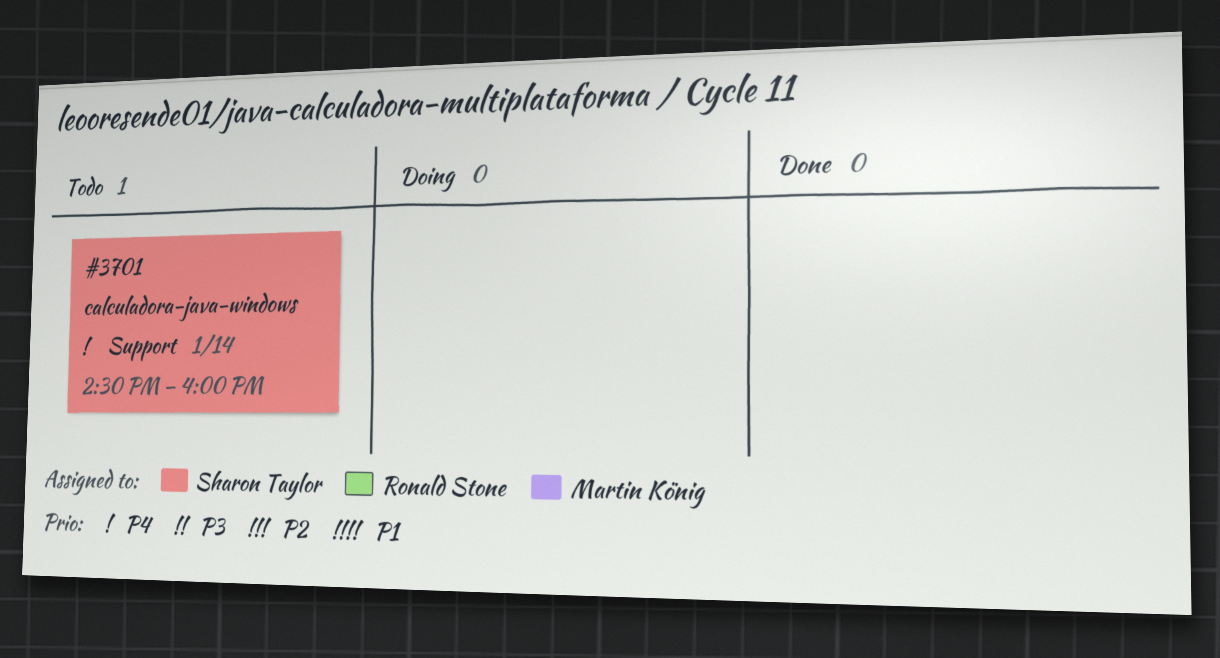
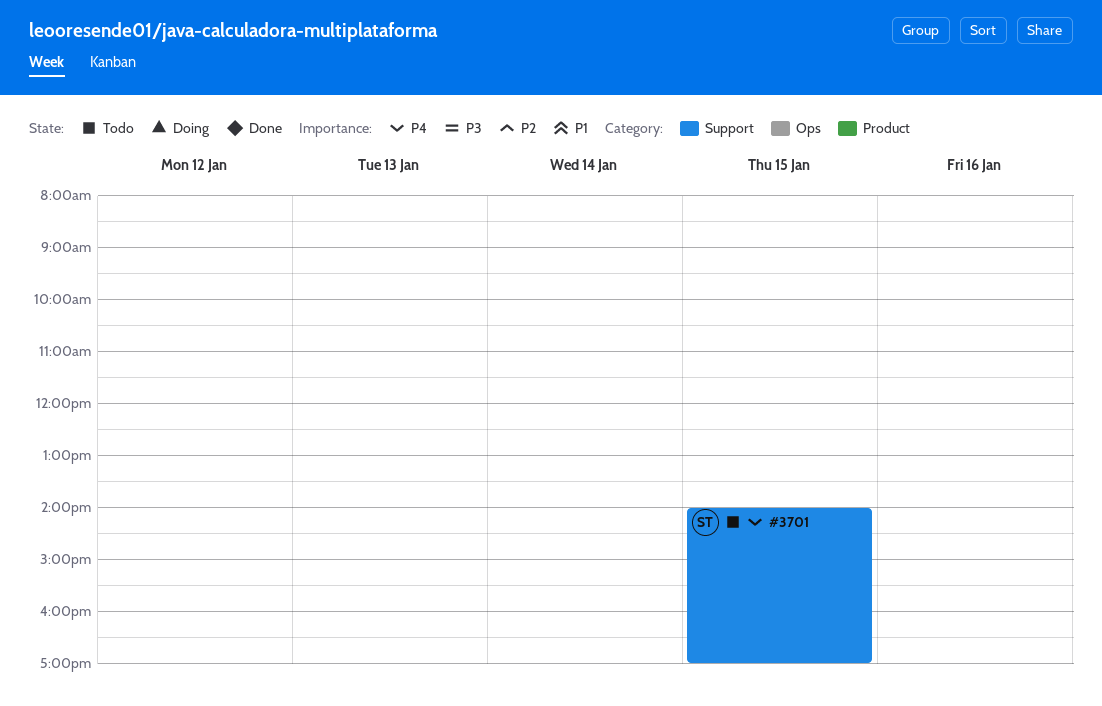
#3701, day: Jan 14 -> Jan 15
#3701, begins: 14:30 -> 14:00
#3701, ends: 16:00 -> 17:00

